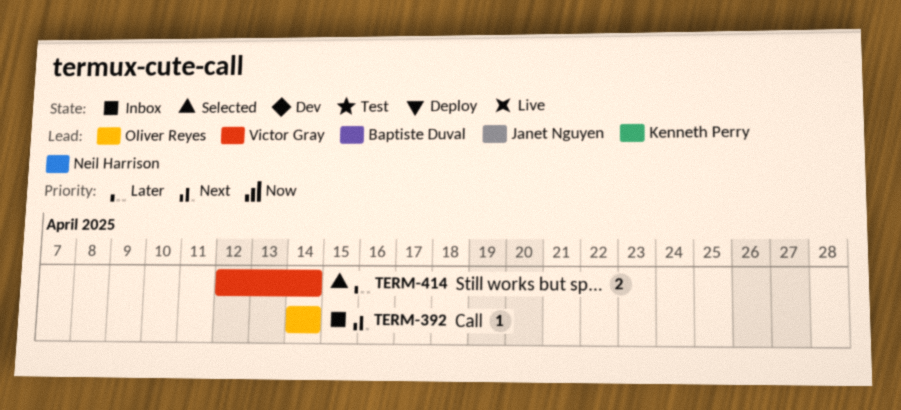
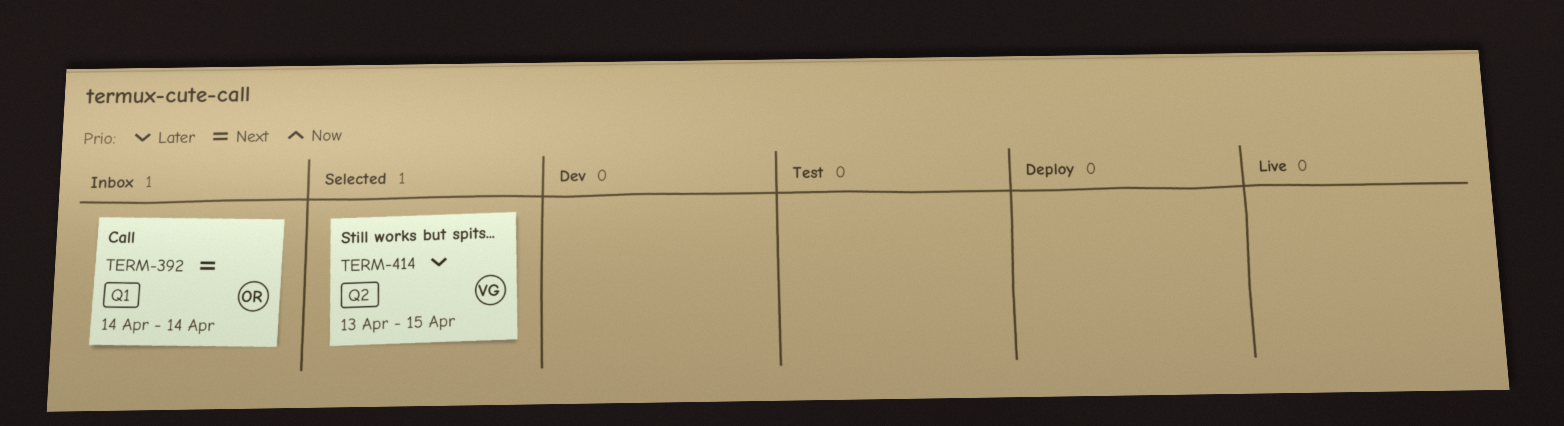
TERM-414, start: Apr 12 -> Apr 13
TERM-414, due: Apr 14 -> Apr 15

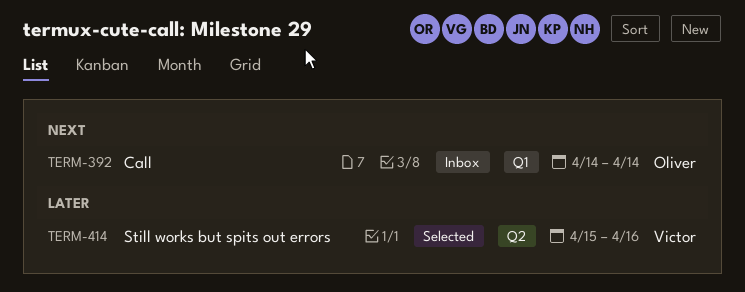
TERM-414, start: Apr 13 -> Apr 15
TERM-414, due: Apr 15 -> Apr 16

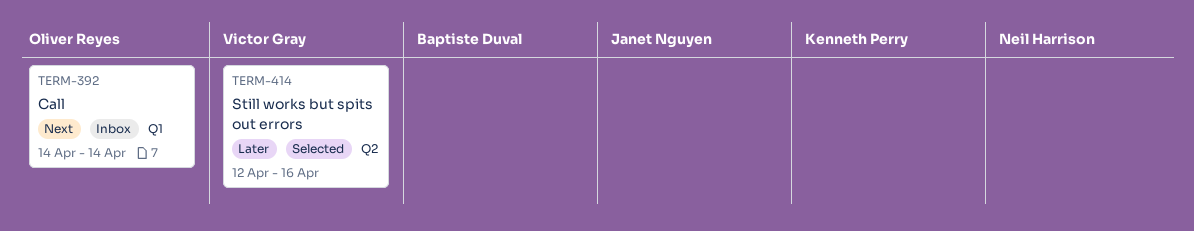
TERM-414, start: Apr 15 -> Apr 12

